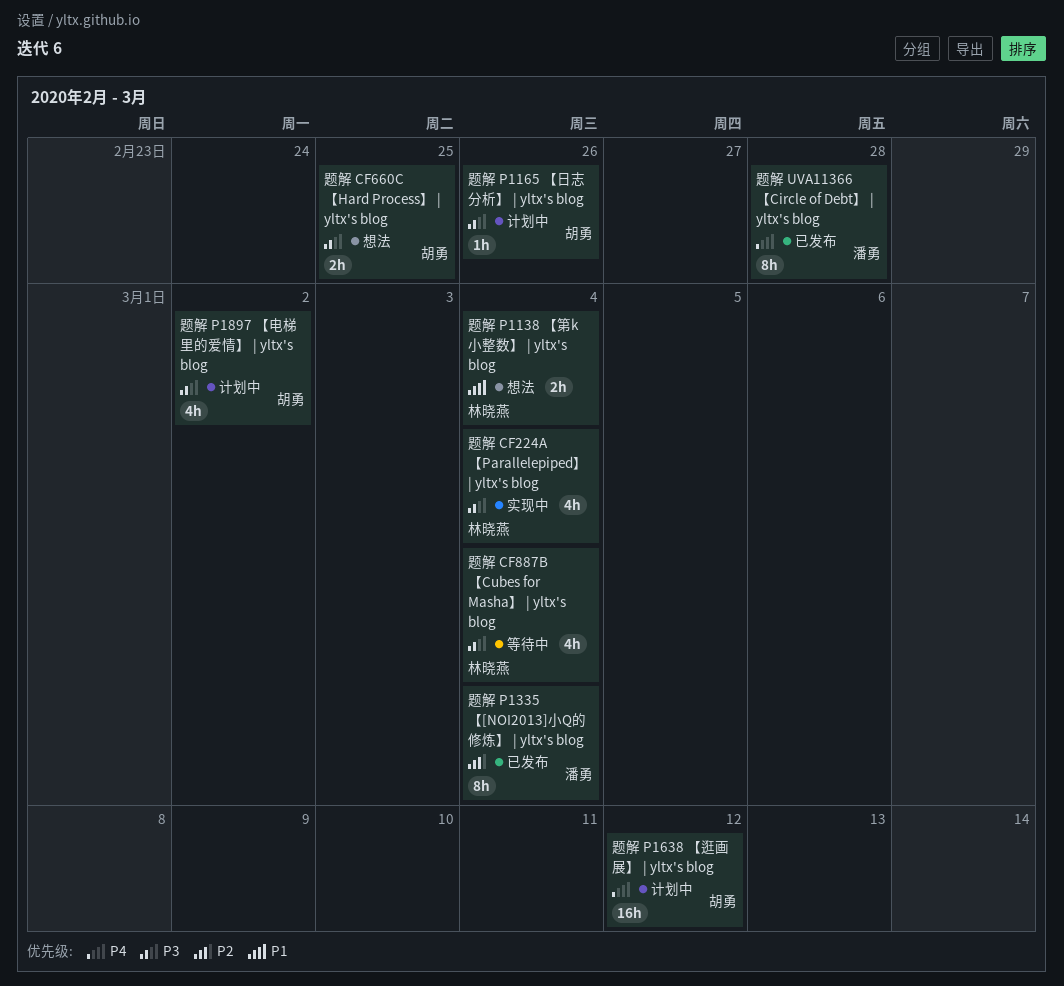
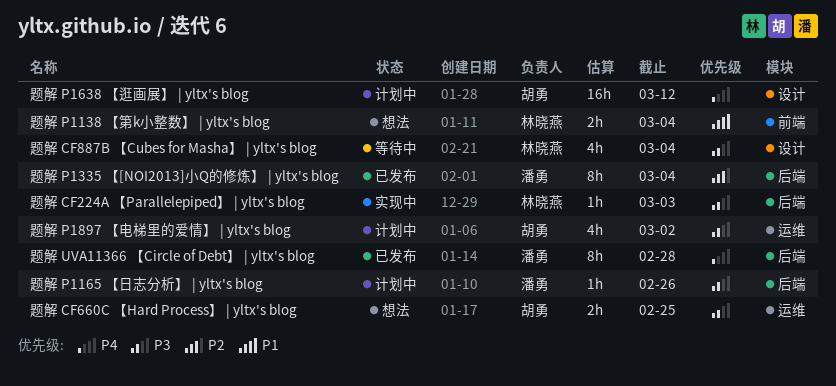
题解 CF224A 【Parallelepiped】 | yltx's blog, estimate: 4h -> 1h
题解 CF224A 【Parallelepiped】 | yltx's blog, due: Mar 4 -> Mar 3
题解 P1165 【日志分析】 | yltx's blog, owner: 胡勇 -> 潘勇

